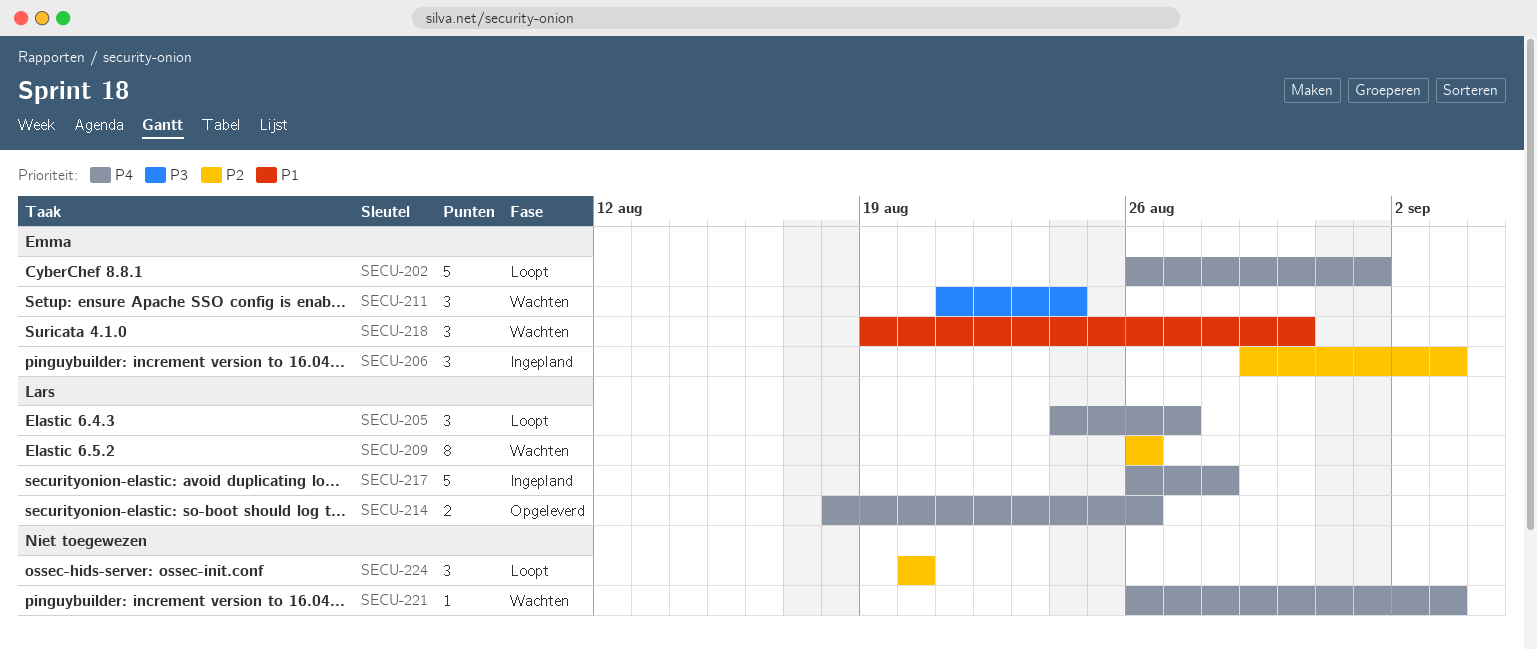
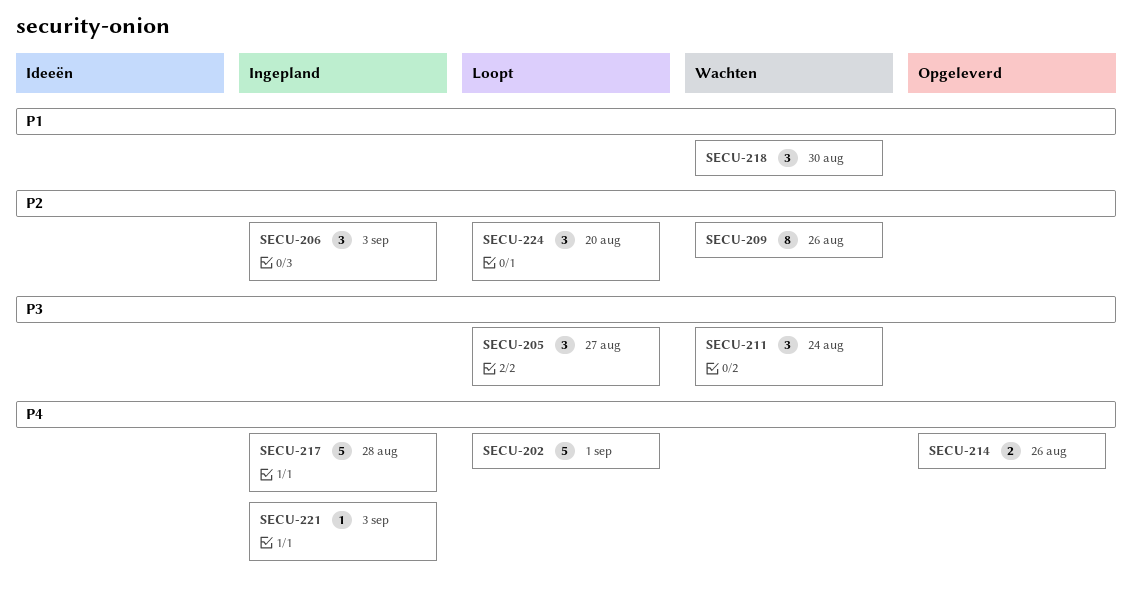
SECU-205, priority: P4 -> P3
SECU-221, status: Wachten -> Ingepland

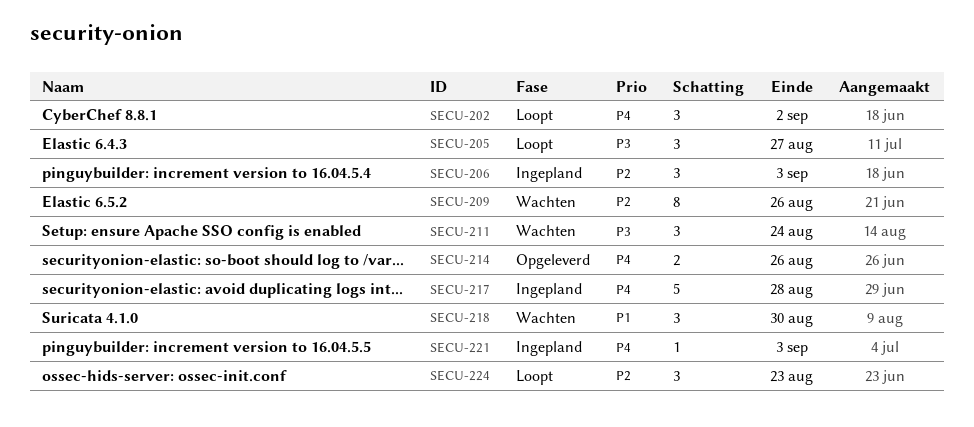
SECU-202, estimate: 5 -> 3
SECU-202, due: Sep 1 -> Sep 2
SECU-224, due: Aug 20 -> Aug 23

